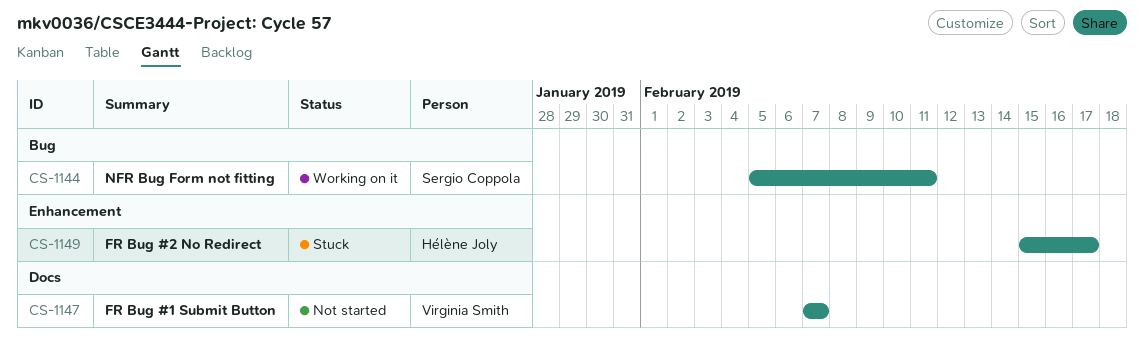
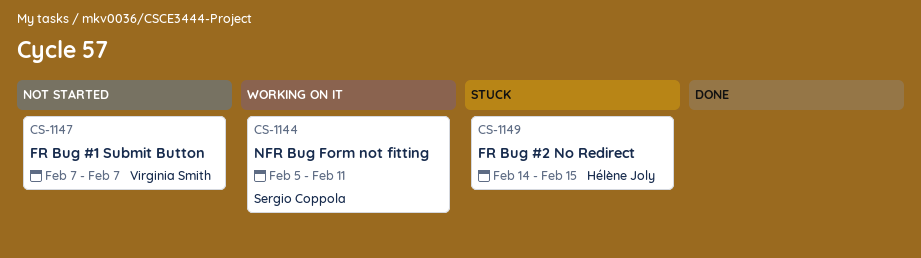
CS-1149, start: Feb 15 -> Feb 14
CS-1149, due: Feb 17 -> Feb 15

